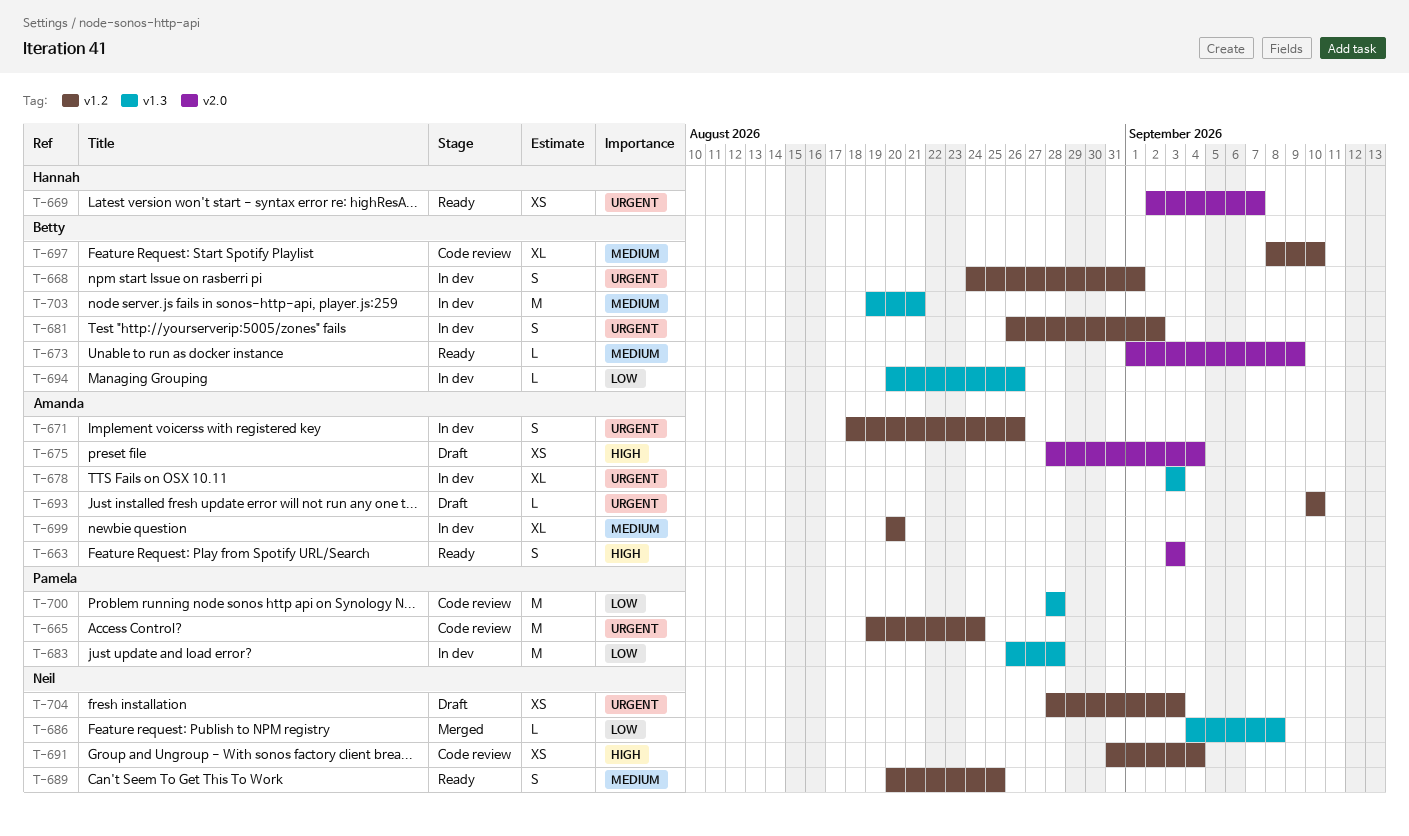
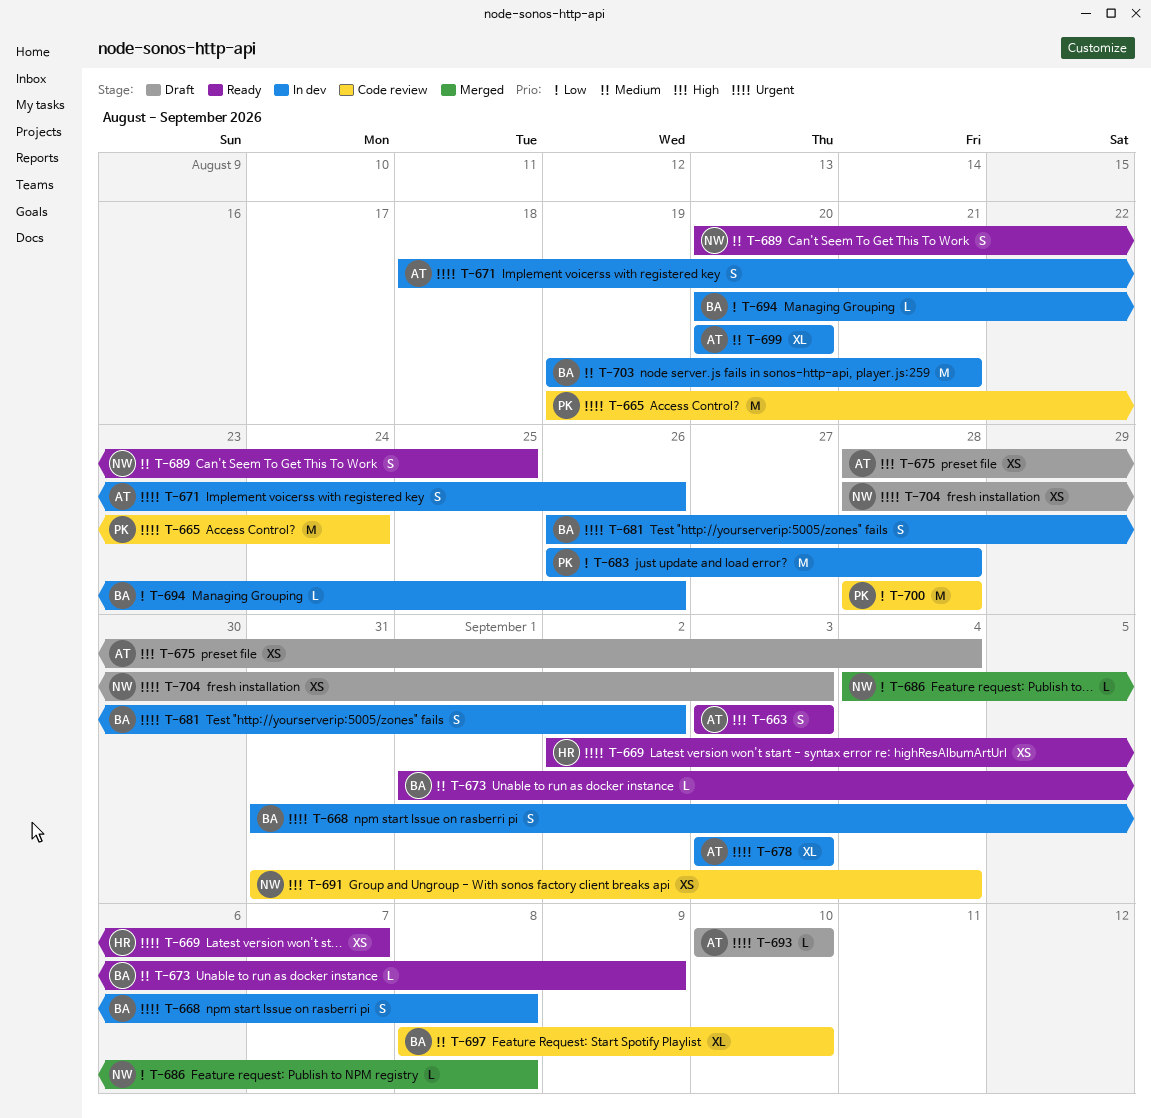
T-668, start: Aug 24 -> Aug 31
T-668, due: Sep 1 -> Sep 8

